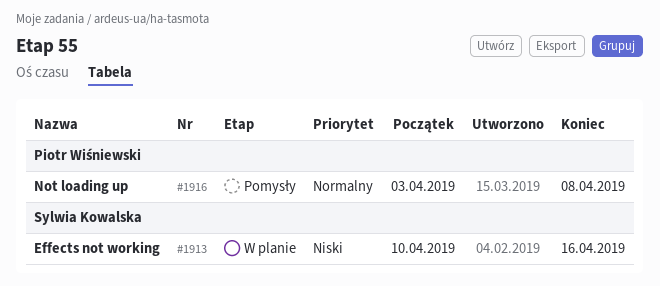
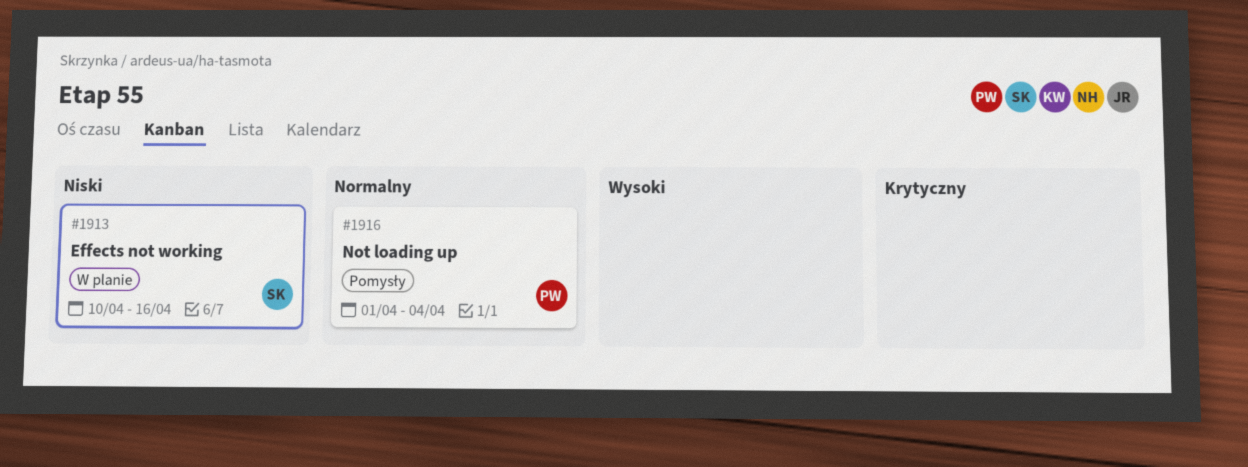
#1916, start: Apr 3 -> Apr 1
#1916, due: Apr 8 -> Apr 4

